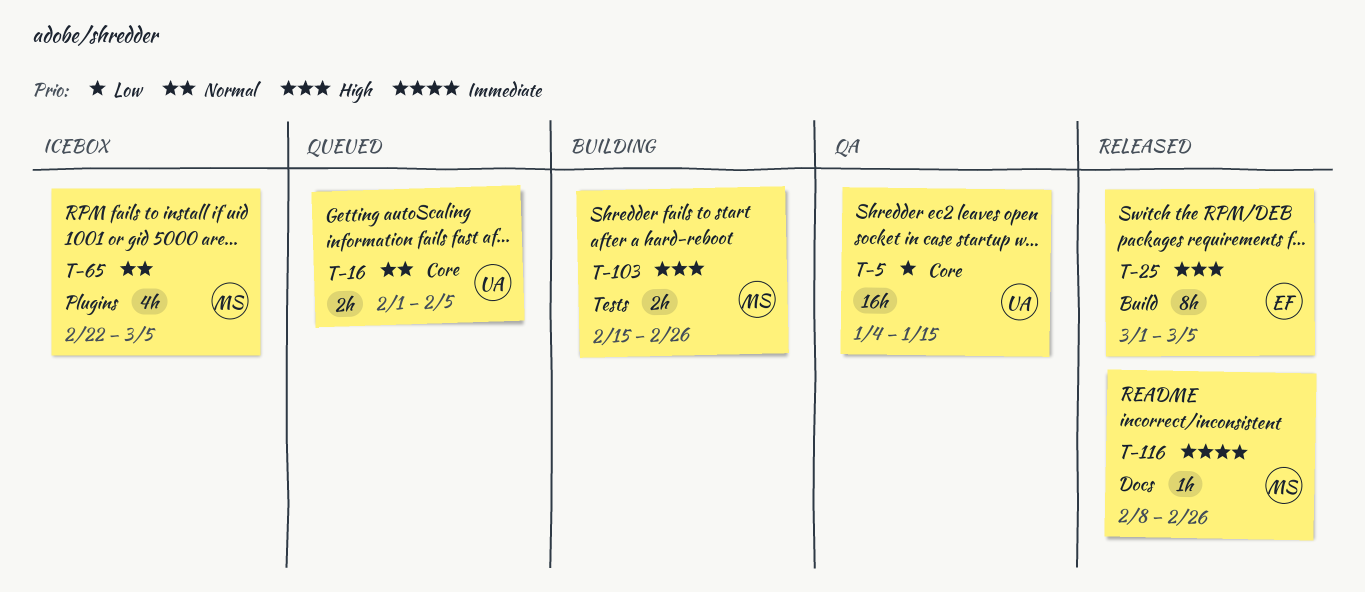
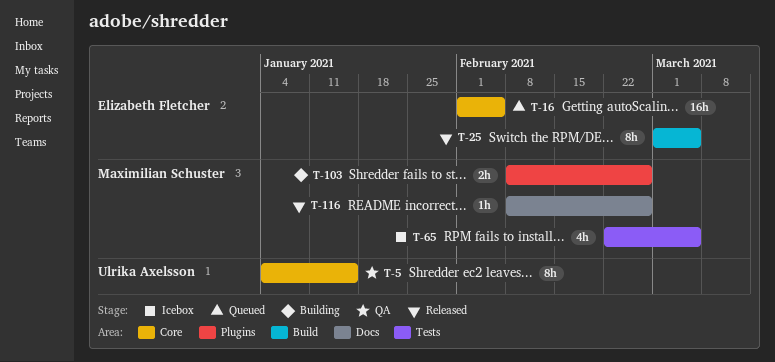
T-5, estimate: 16h -> 8h
T-16, owner: Ulrika Axelsson -> Elizabeth Fletcher
T-16, estimate: 2h -> 16h
T-65, label: Plugins -> Tests
T-103, label: Tests -> Plugins
T-103, start: Feb 15 -> Feb 8

